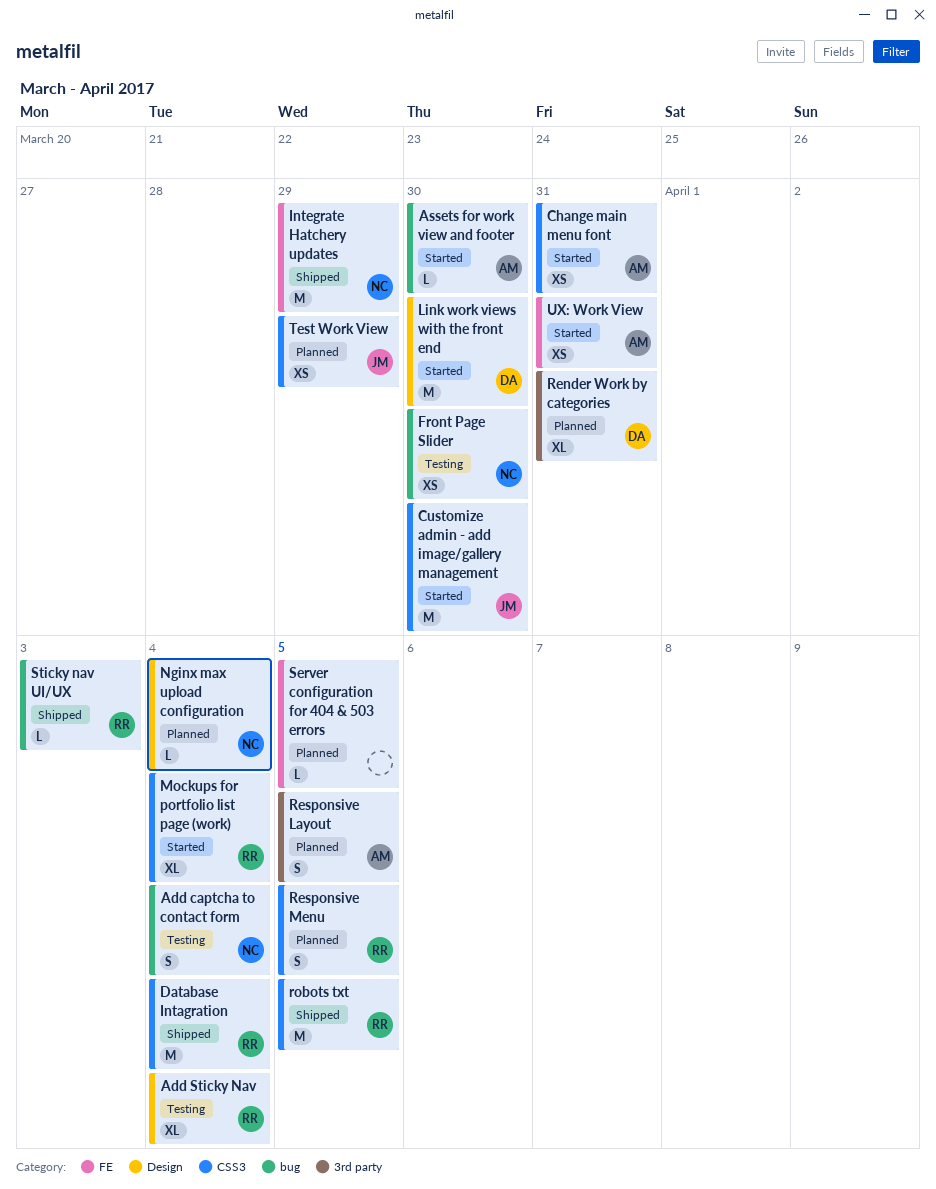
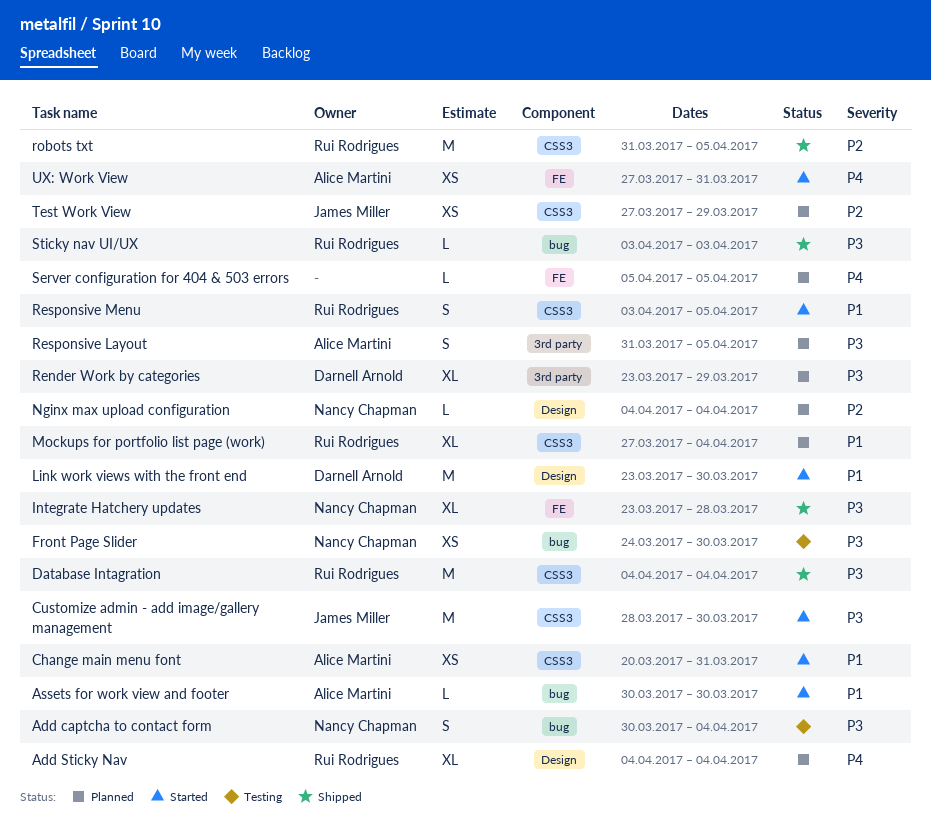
Add Sticky Nav, status: Testing -> Planned
Integrate Hatchery updates, estimate: M -> XL
Integrate Hatchery updates, due: Mar 29 -> Mar 28
Mockups for portfolio list page (work), status: Started -> Planned
Render Work by categories, due: Mar 31 -> Mar 29
Responsive Menu, status: Planned -> Started

